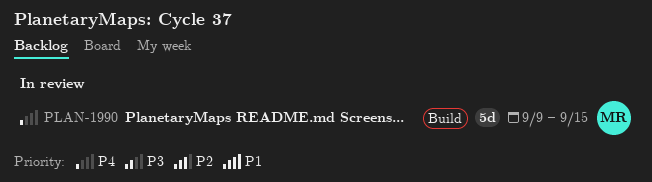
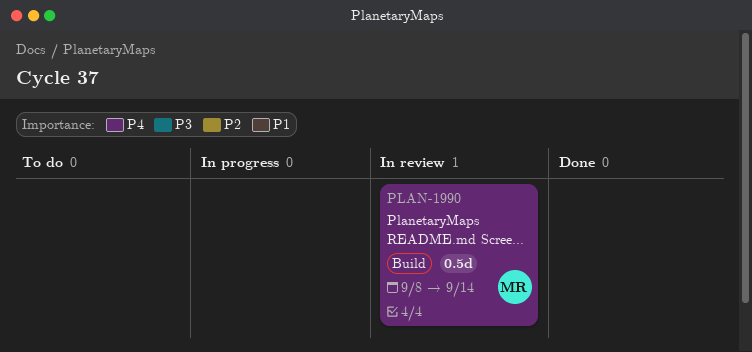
PLAN-1990, estimate: 5d -> 0.5d
PLAN-1990, start: Sep 9 -> Sep 8
PLAN-1990, due: Sep 15 -> Sep 14

